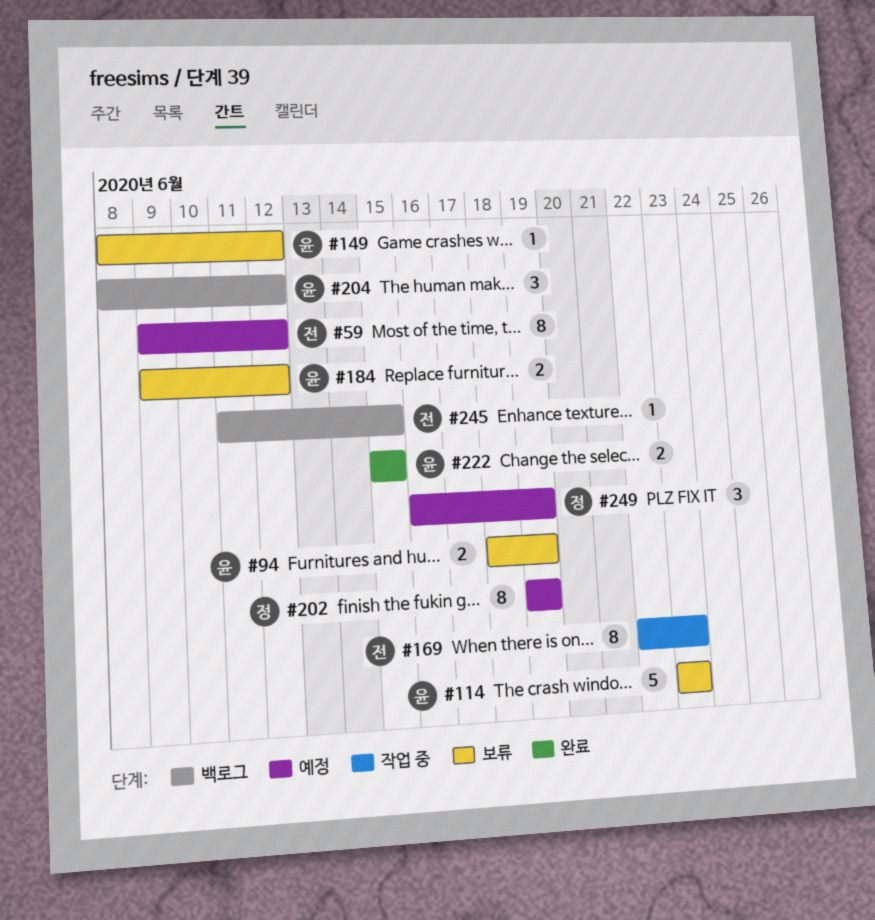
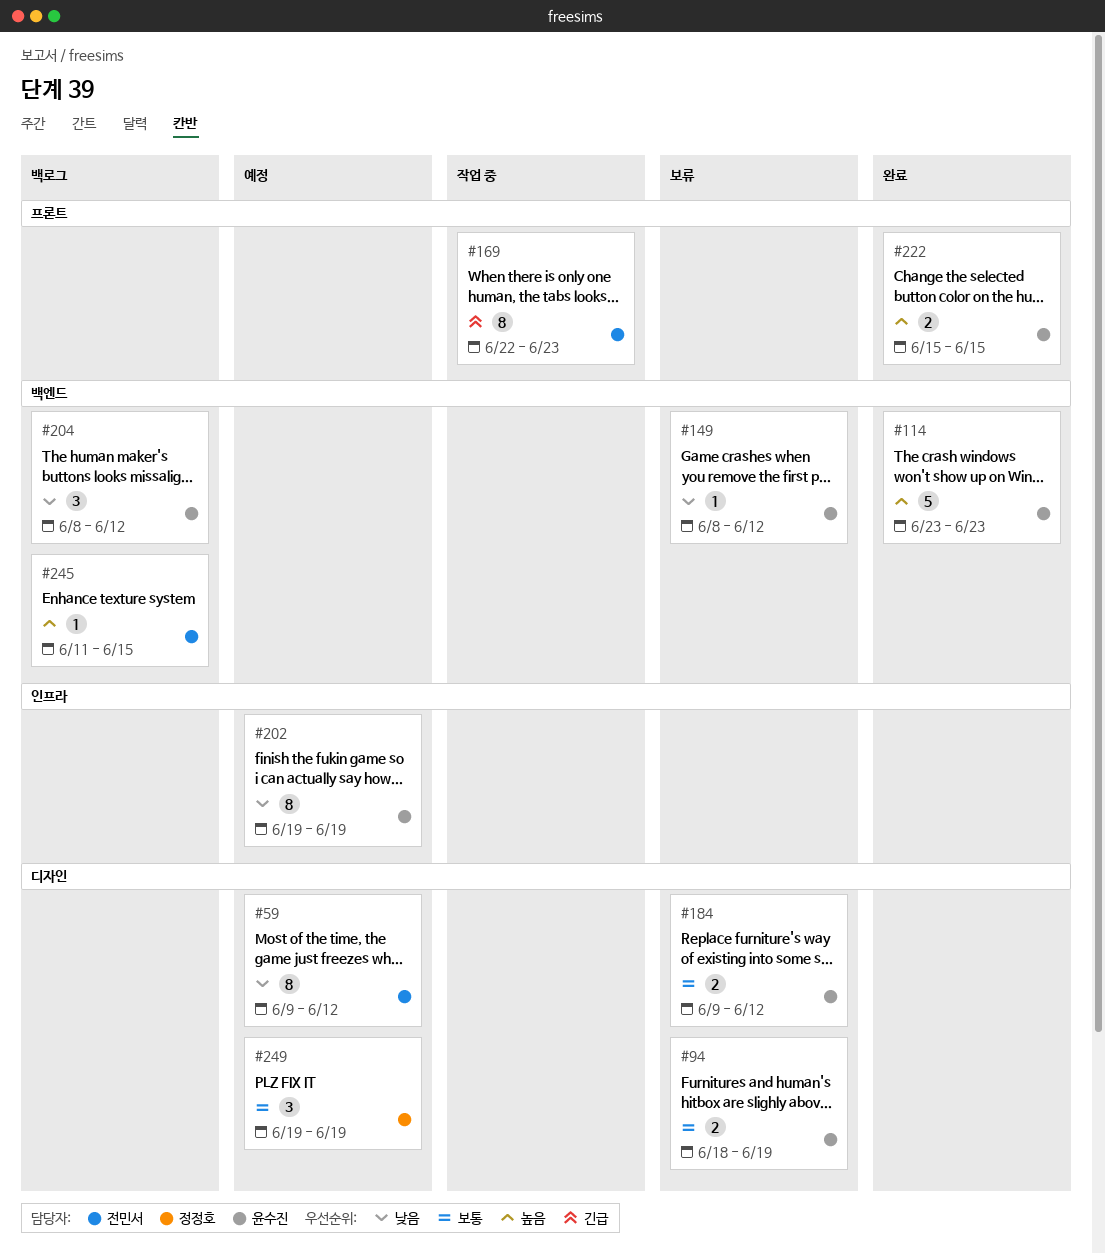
#114, status: 보류 -> 완료
#202, owner: 정정호 -> 윤수진
#249, start: Jun 16 -> Jun 19

